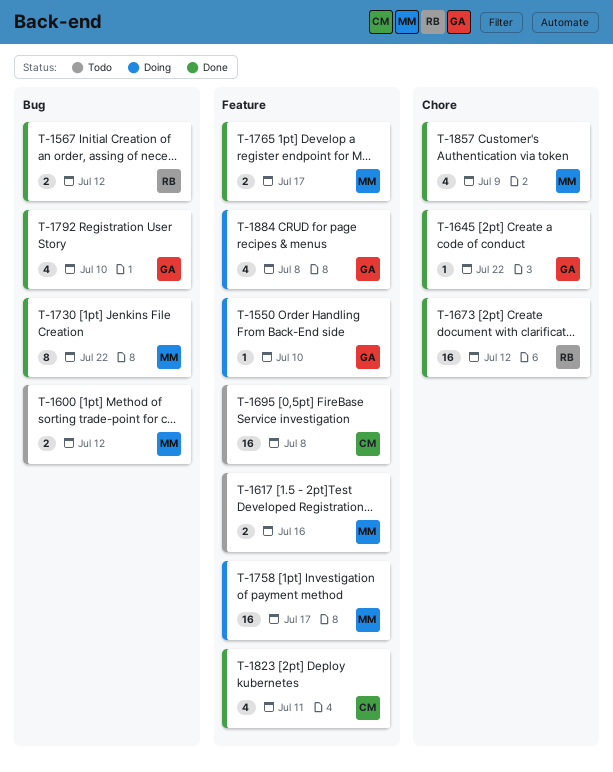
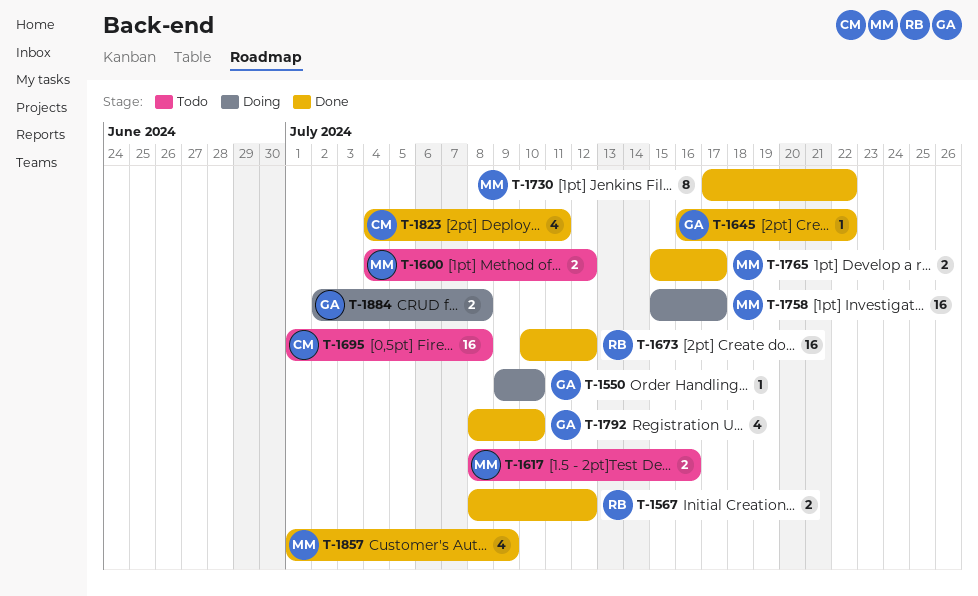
T-1884, estimate: 4 -> 2

